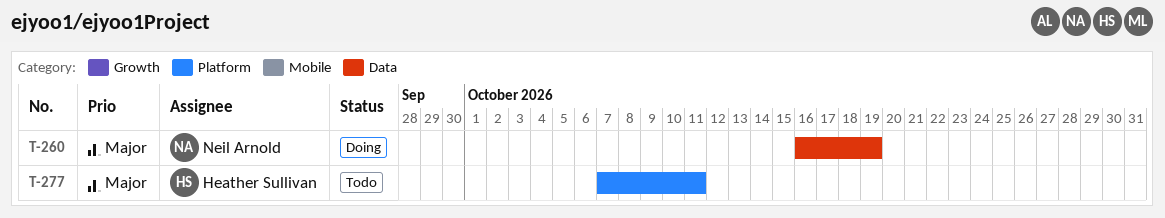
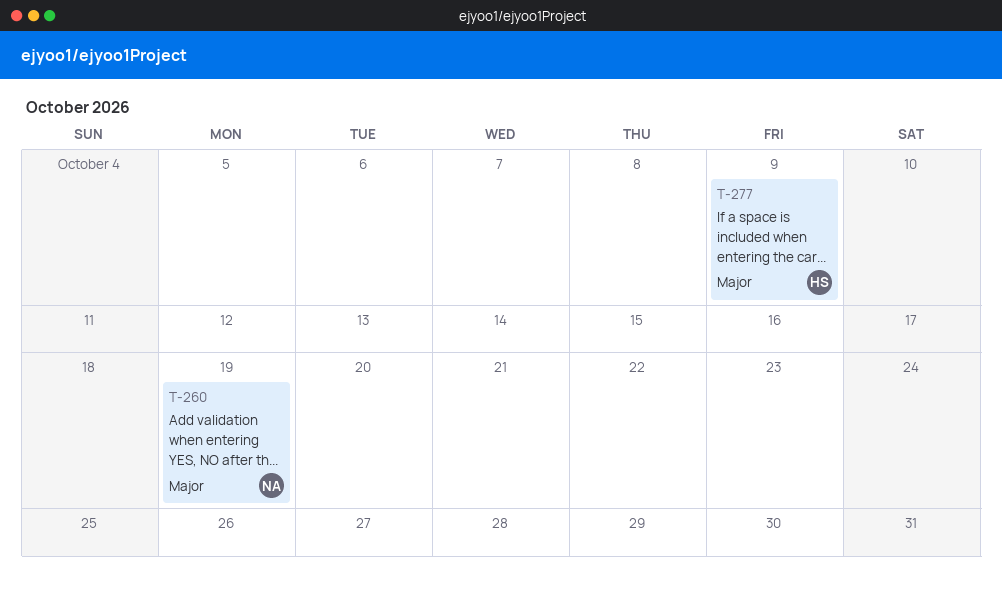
T-277, due: Oct 11 -> Oct 9

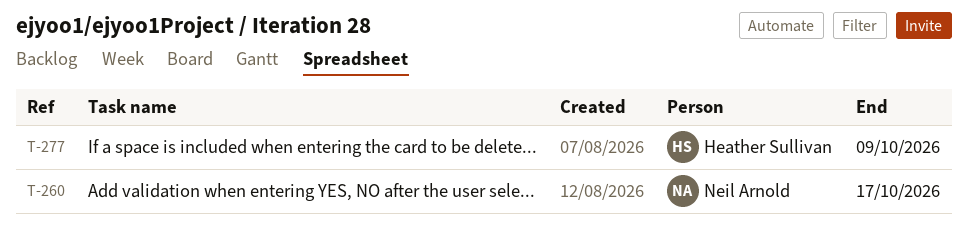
T-260, due: Oct 19 -> Oct 17

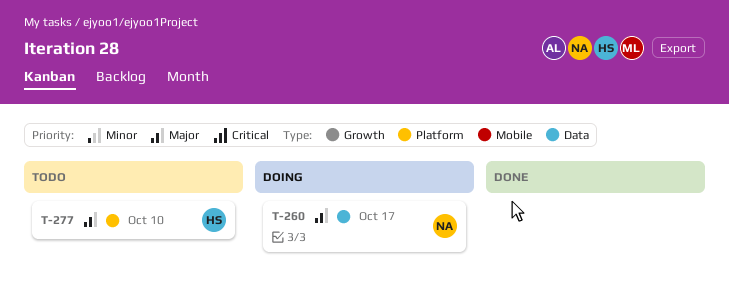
T-277, due: Oct 9 -> Oct 10

